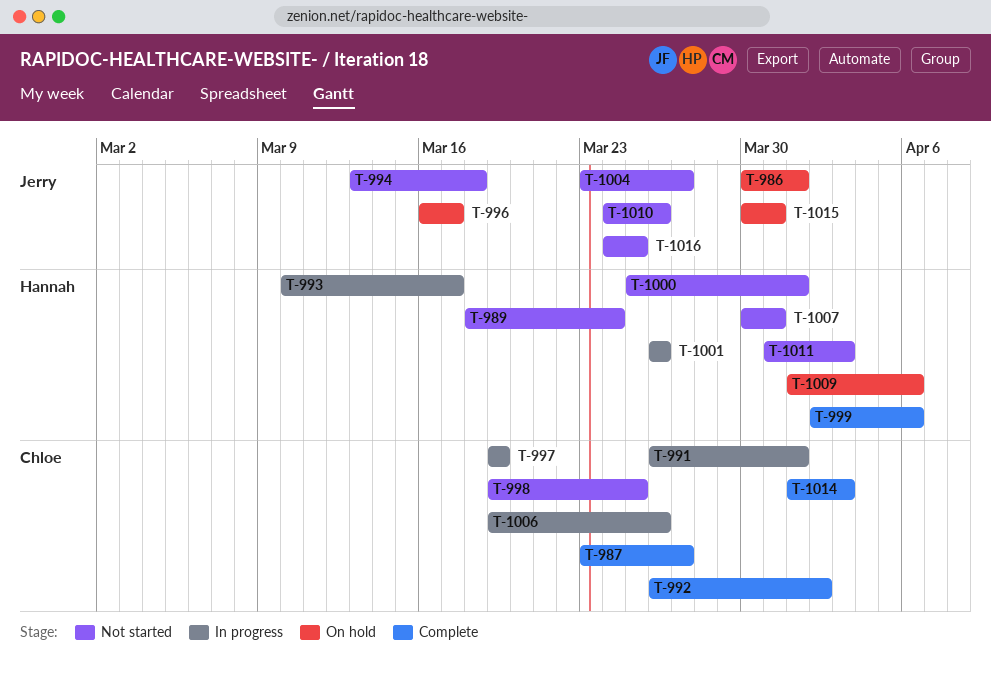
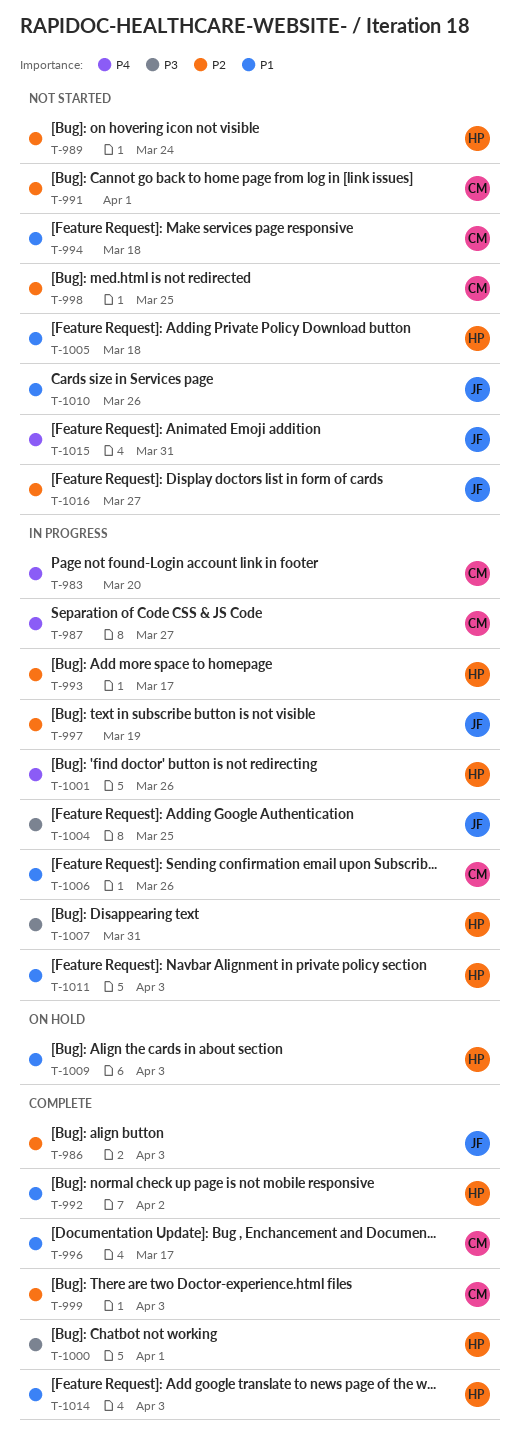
T-983: none -> present
T-986, status: On hold -> Complete
T-986, due: Apr 1 -> Apr 3
T-987, status: Complete -> In progress
T-991, status: In progress -> Not started
T-992, owner: Chloe -> Hannah
T-994, owner: Jerry -> Chloe
T-996, status: On hold -> Complete
T-996, owner: Jerry -> Chloe
T-997, owner: Chloe -> Jerry
T-999, owner: Hannah -> Chloe
T-999, due: Apr 6 -> Apr 3
T-1000, status: Not started -> Complete
T-1004, status: Not started -> In progress
T-1004, due: Mar 27 -> Mar 25
T-1005: none -> present
T-1007, status: Not started -> In progress
T-1009, due: Apr 6 -> Apr 3
T-1011, status: Not started -> In progress
T-1014, owner: Chloe -> Hannah
T-1015, status: On hold -> Not started
T-1016, due: Mar 25 -> Mar 27

